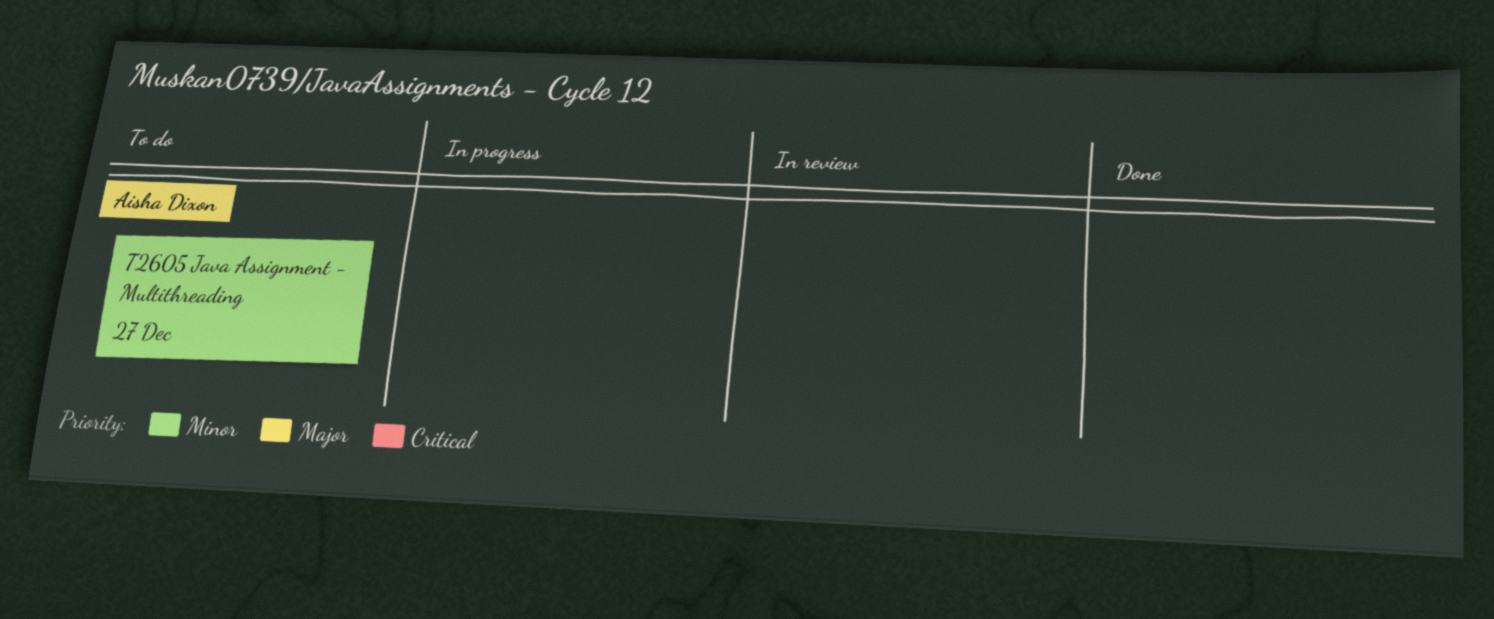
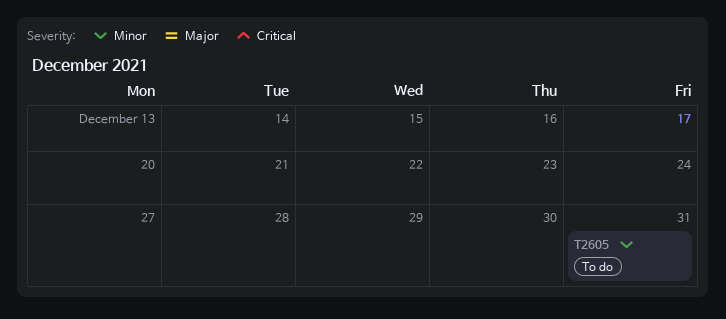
T2605, due: Dec 27 -> Dec 31

